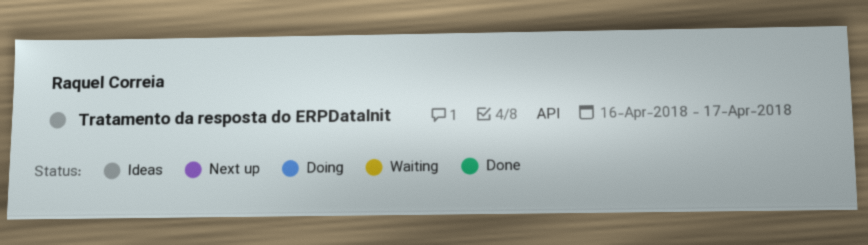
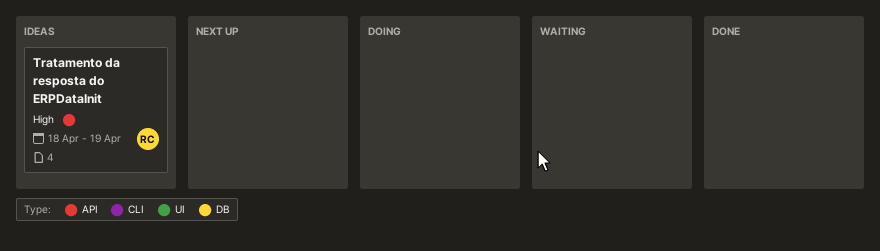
Tratamento da resposta do ERPDataInit, start: Apr 16 -> Apr 18
Tratamento da resposta do ERPDataInit, due: Apr 17 -> Apr 19

